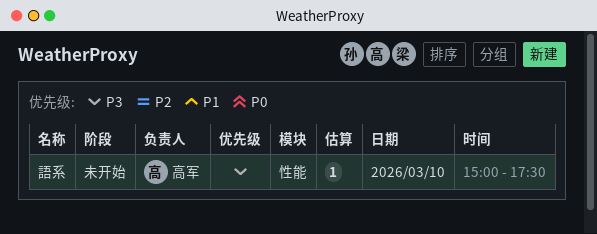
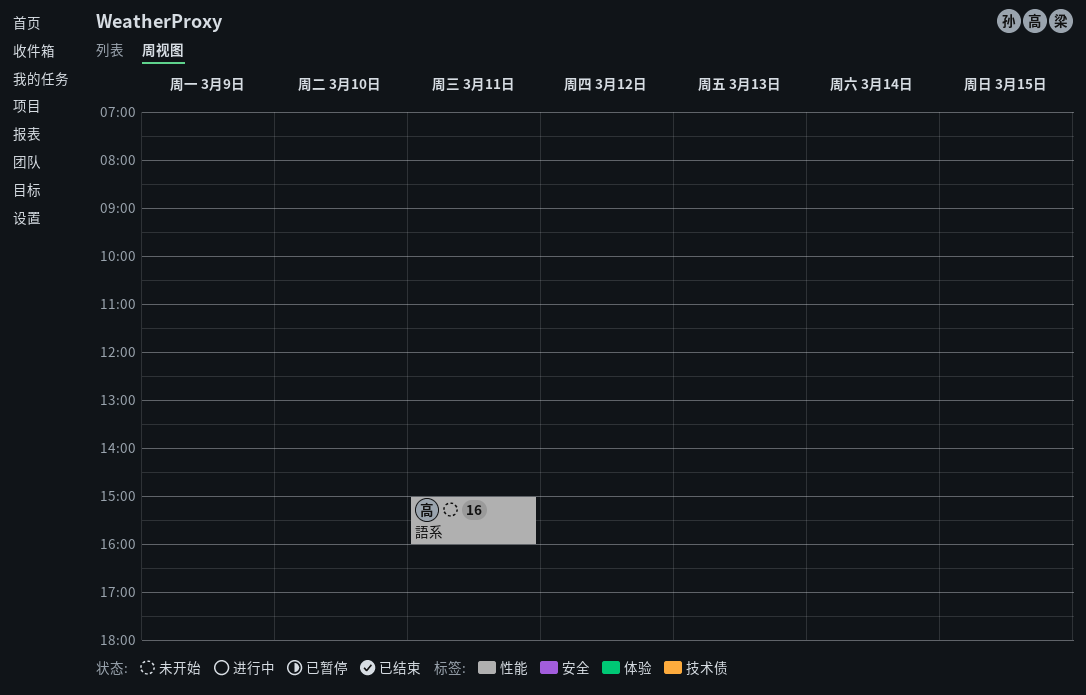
語系, estimate: 1 -> 16
語系, day: Mar 10 -> Mar 11
語系, ends: 17:30 -> 16:00

